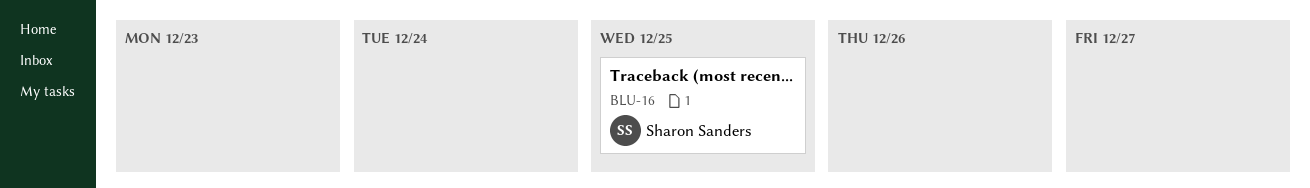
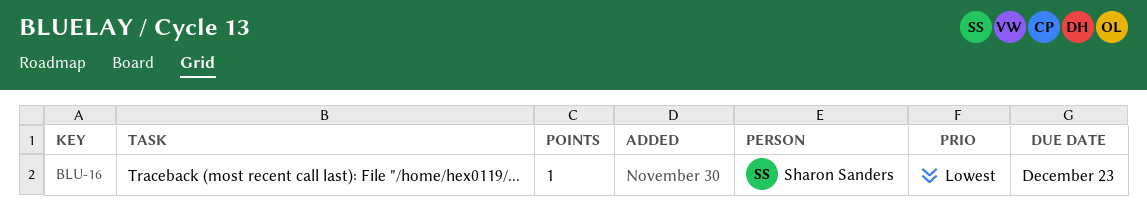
BLU-16, due: Dec 25 -> Dec 23

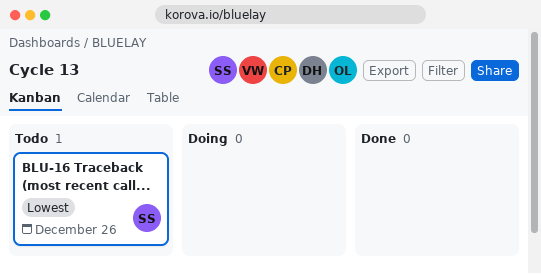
BLU-16, due: Dec 23 -> Dec 26

